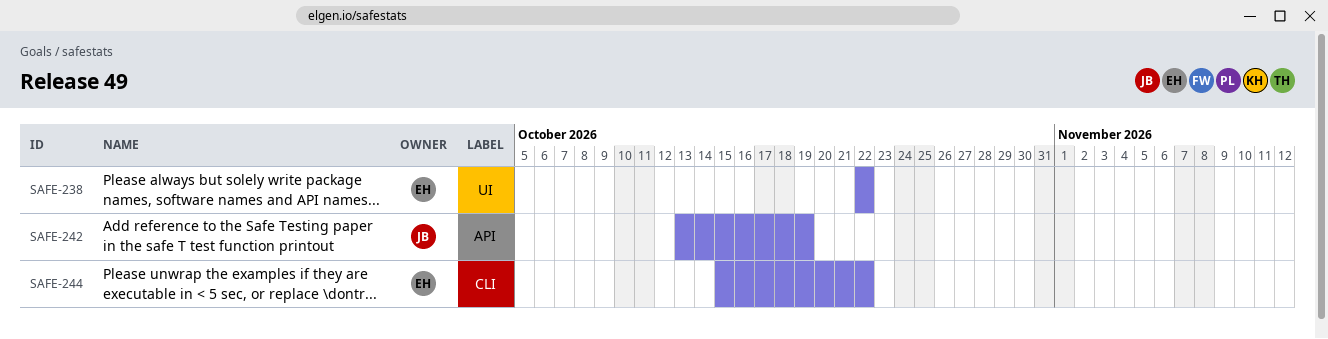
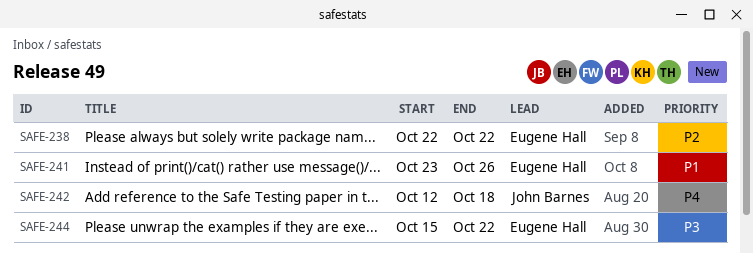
SAFE-241: none -> present
SAFE-242, start: Oct 13 -> Oct 12
SAFE-242, due: Oct 19 -> Oct 18

